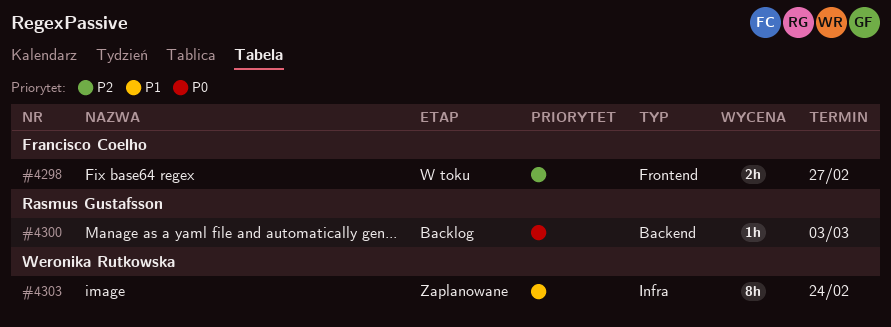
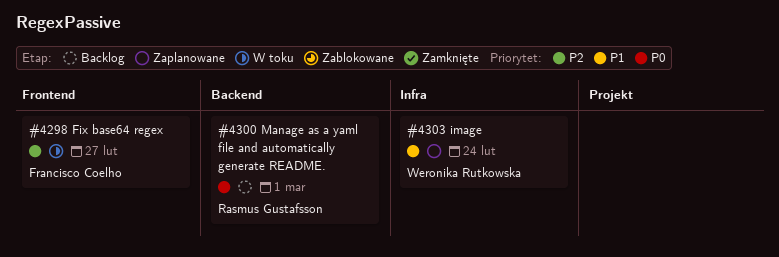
#4300, due: Mar 3 -> Mar 1

